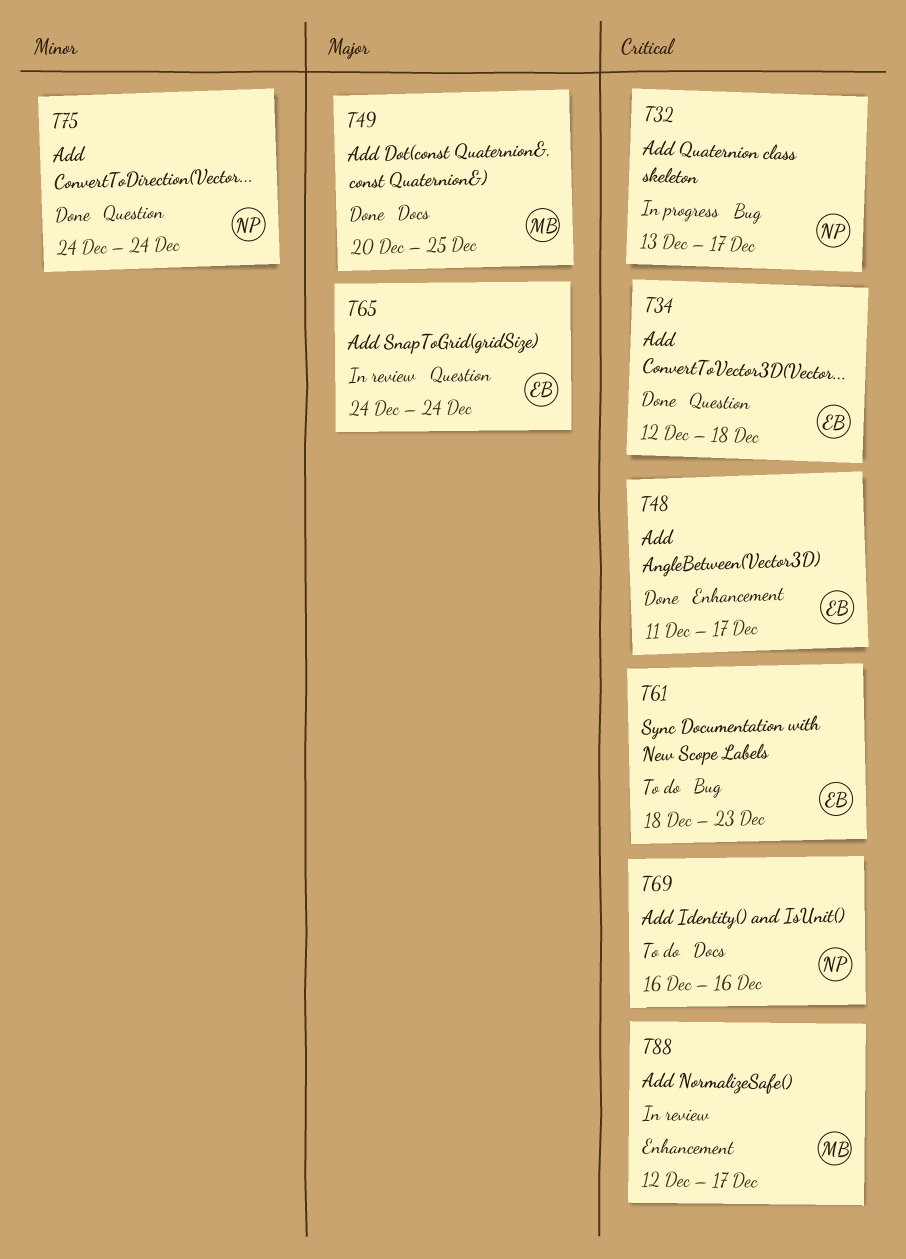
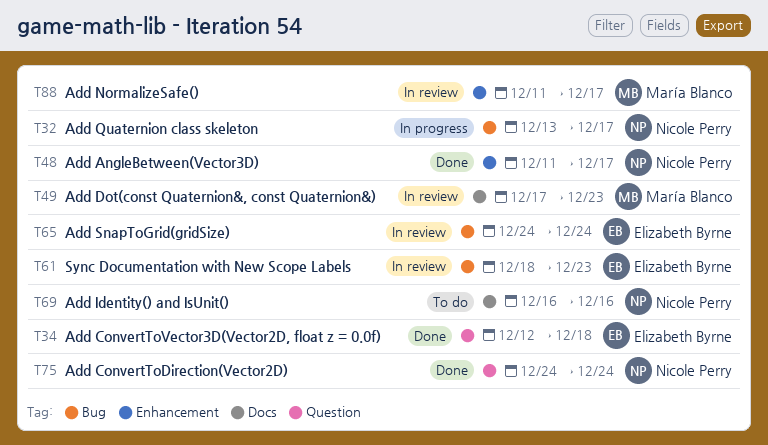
T48, owner: Elizabeth Byrne -> Nicole Perry
T49, status: Done -> In review
T49, start: Dec 20 -> Dec 17
T49, due: Dec 25 -> Dec 23
T61, status: To do -> In review
T65, label: Question -> Bug
T88, start: Dec 12 -> Dec 11

